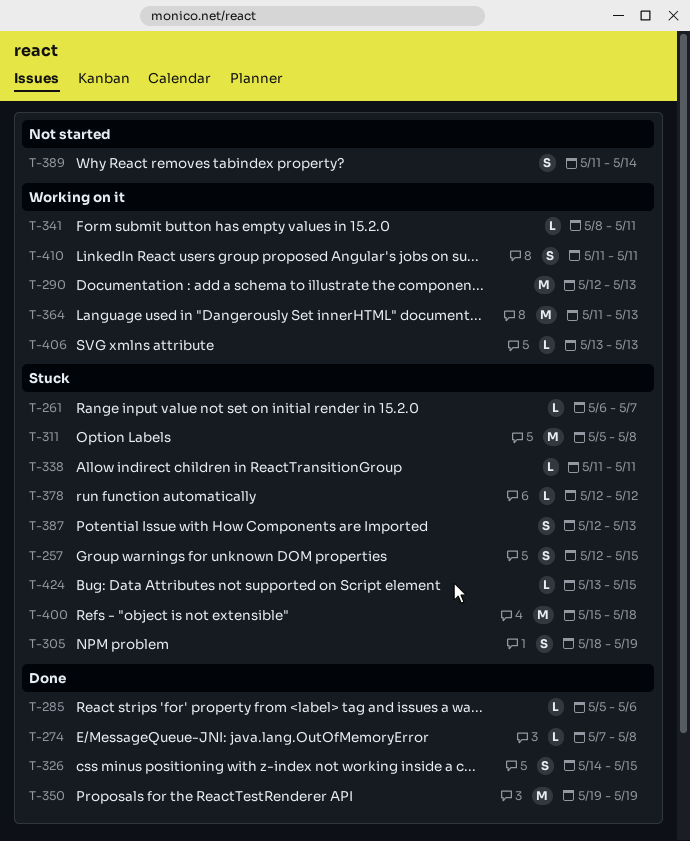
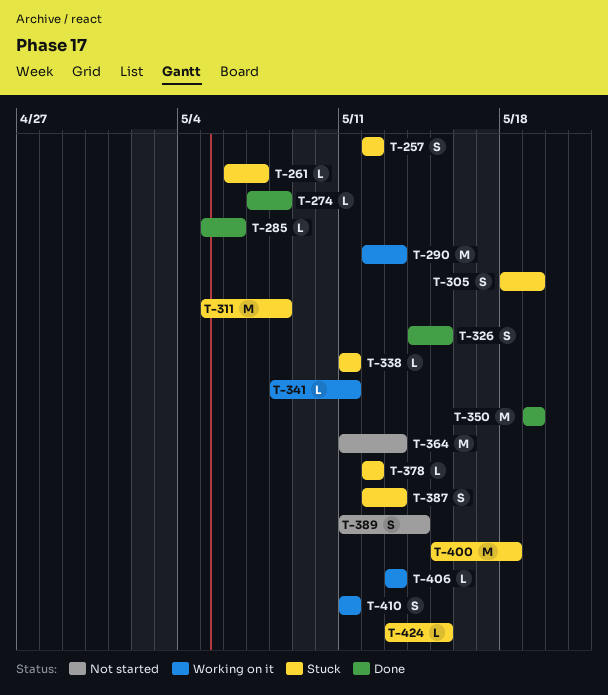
T-257, due: May 15 -> May 12
T-364, status: Working on it -> Not started

